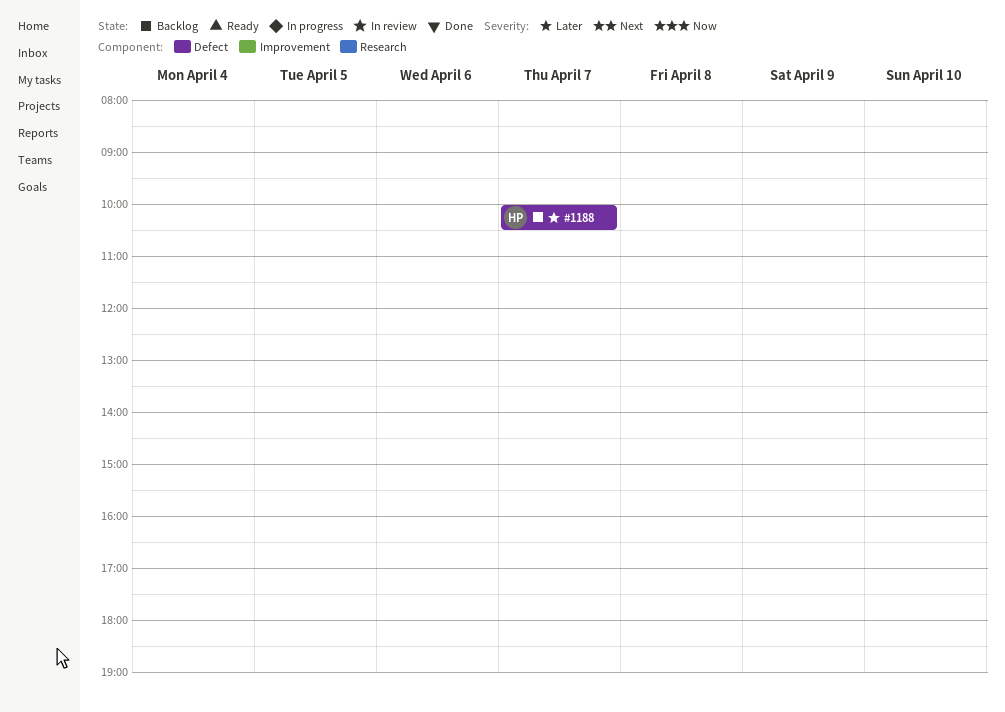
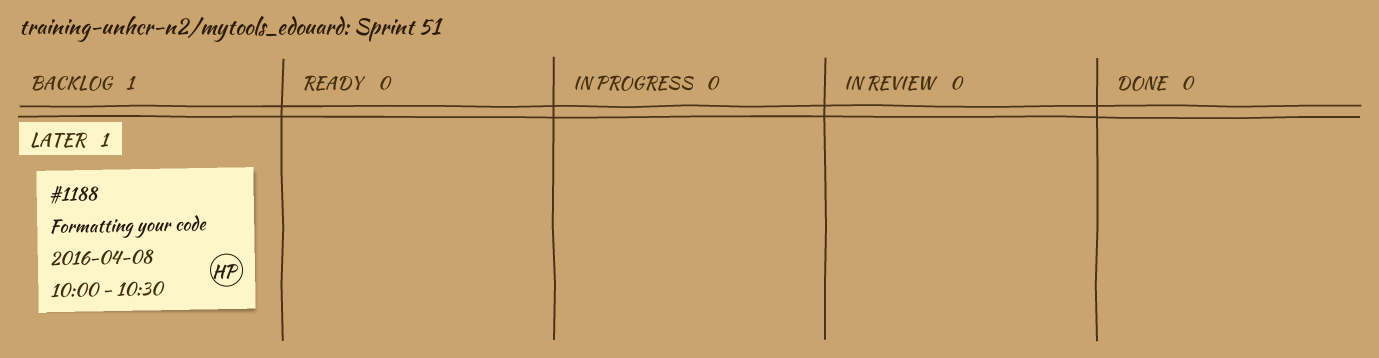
#1188, day: Apr 7 -> Apr 8

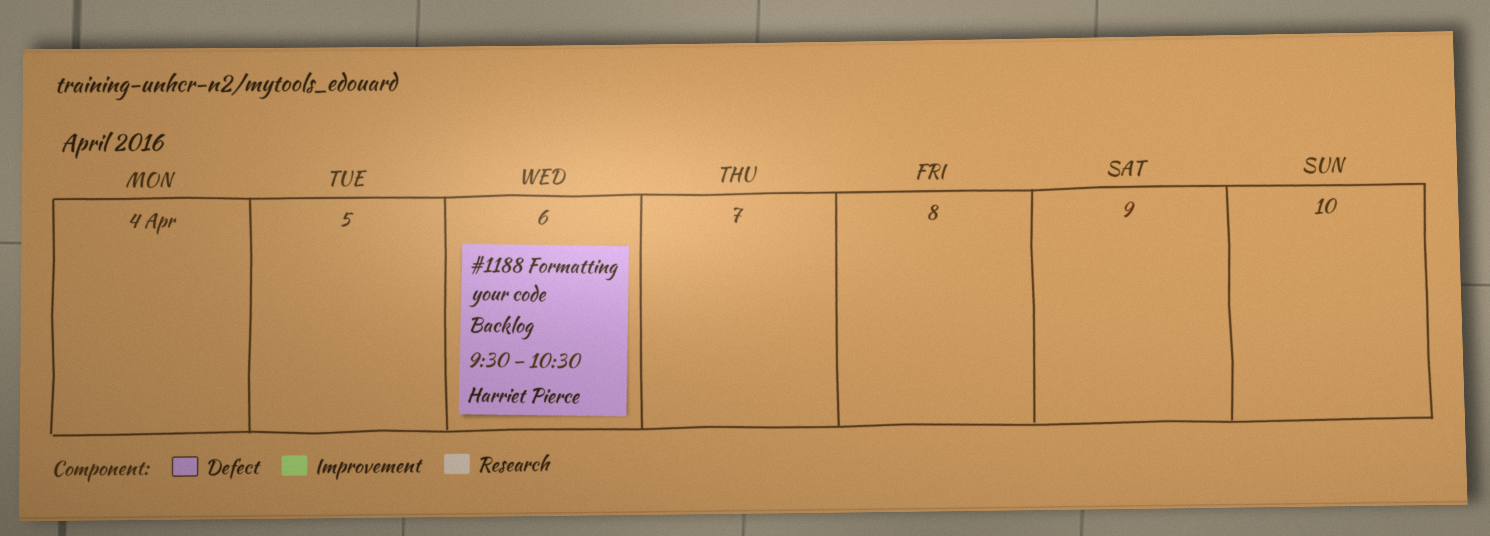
#1188, day: Apr 8 -> Apr 6
#1188, begins: 10:00 -> 09:30

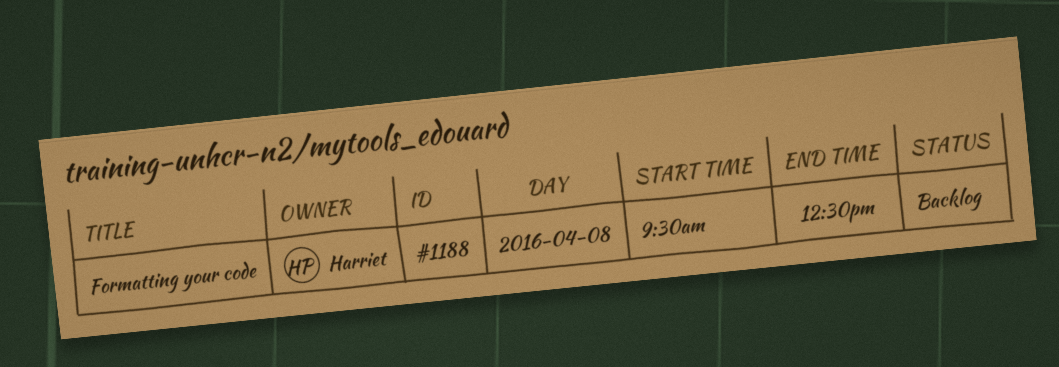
#1188, day: Apr 6 -> Apr 8
#1188, ends: 10:30 -> 12:30

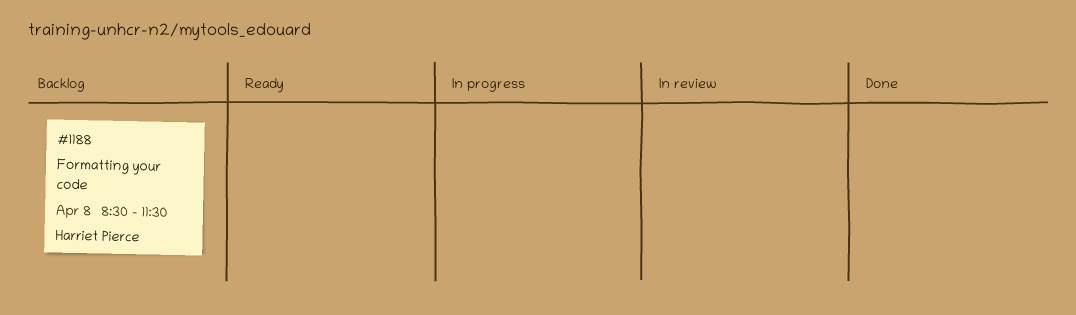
#1188, begins: 09:30 -> 08:30
#1188, ends: 12:30 -> 11:30

